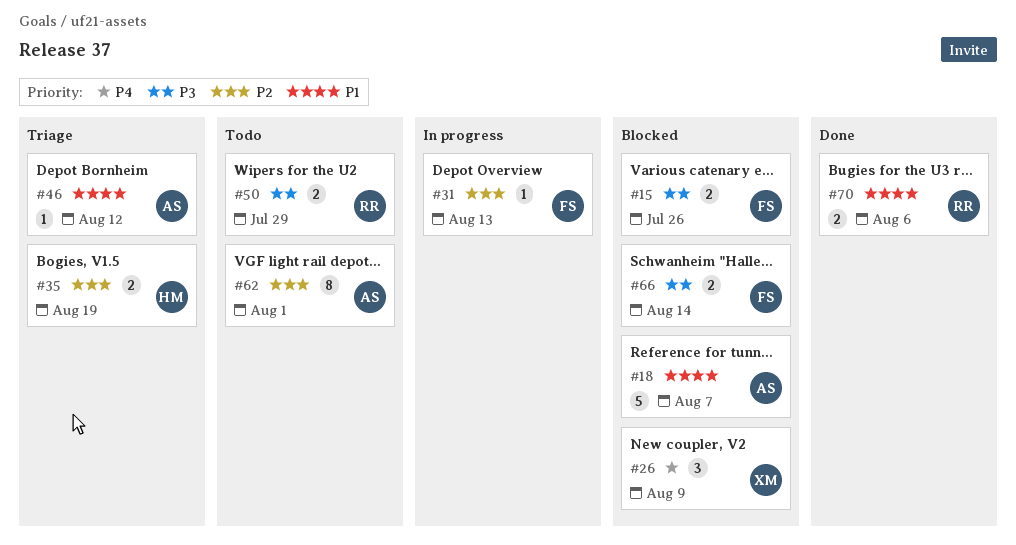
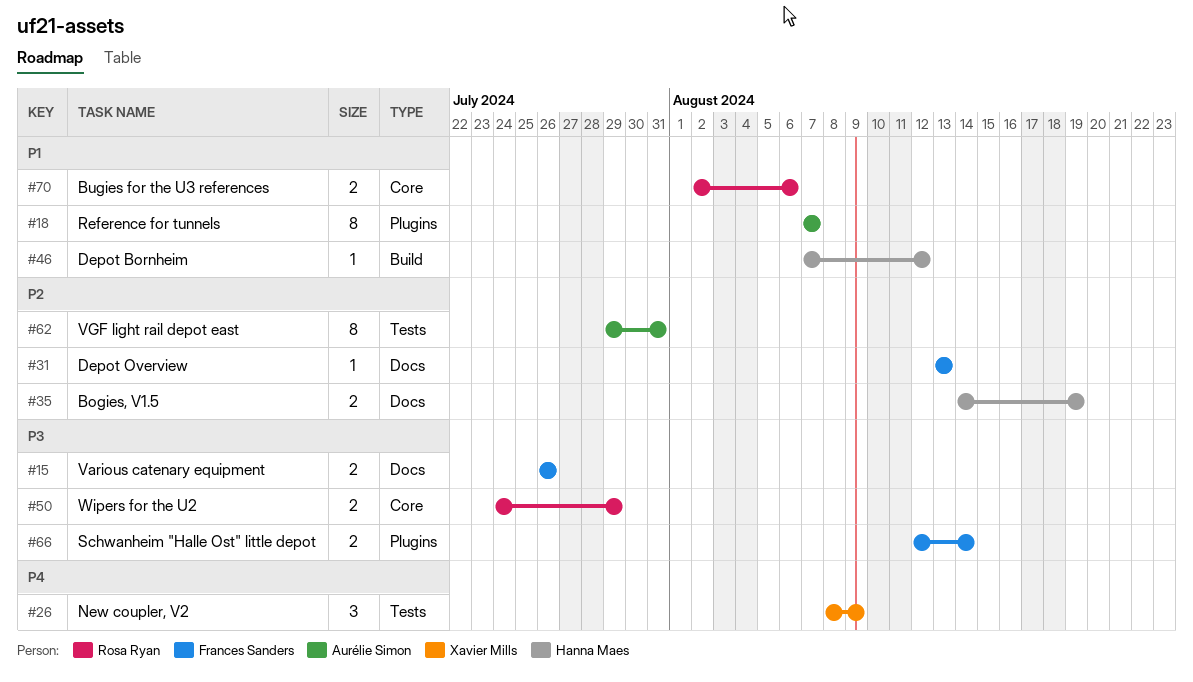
#18, estimate: 5 -> 8
#46, owner: Aurélie Simon -> Hanna Maes
#62, due: Aug 1 -> Jul 31

